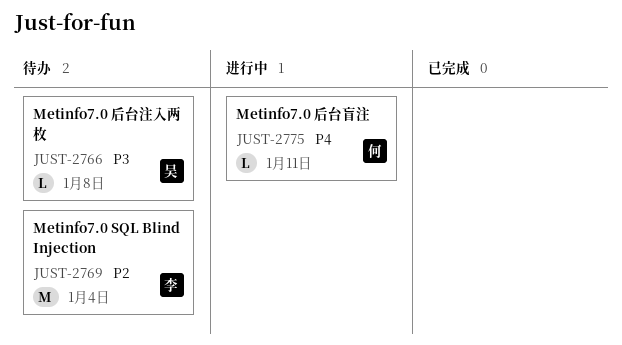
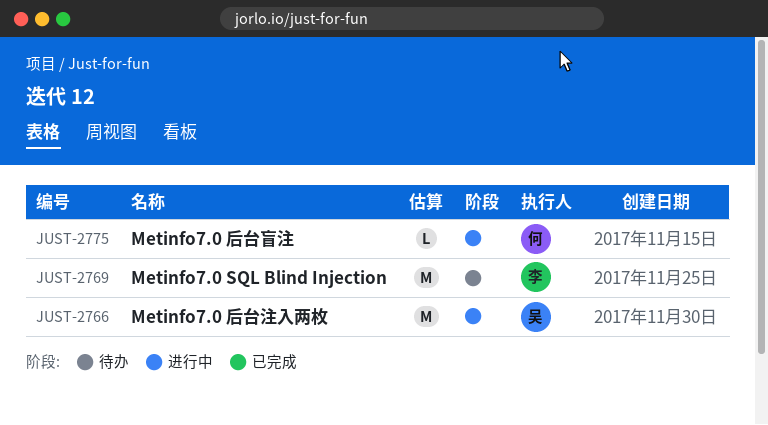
JUST-2766, status: 待办 -> 进行中
JUST-2766, estimate: L -> M

